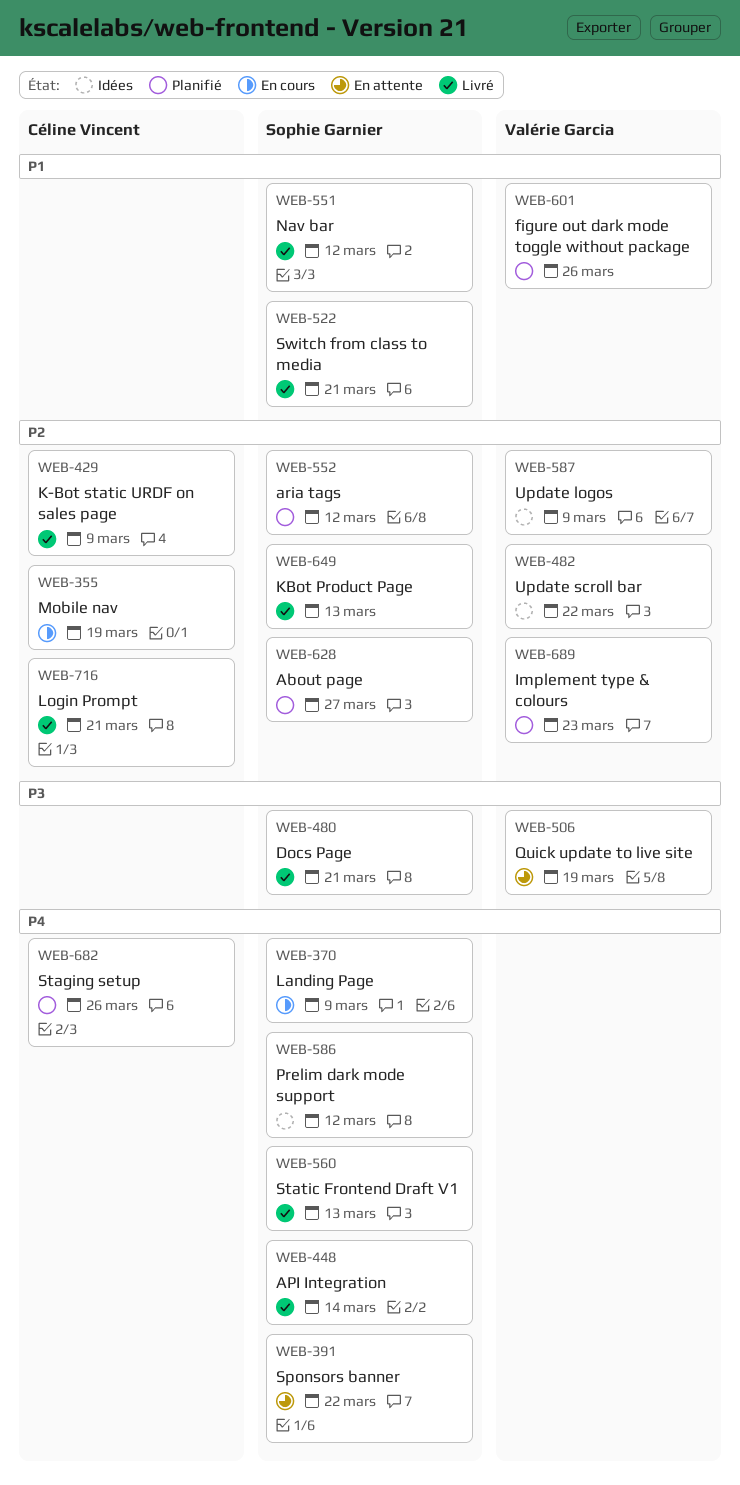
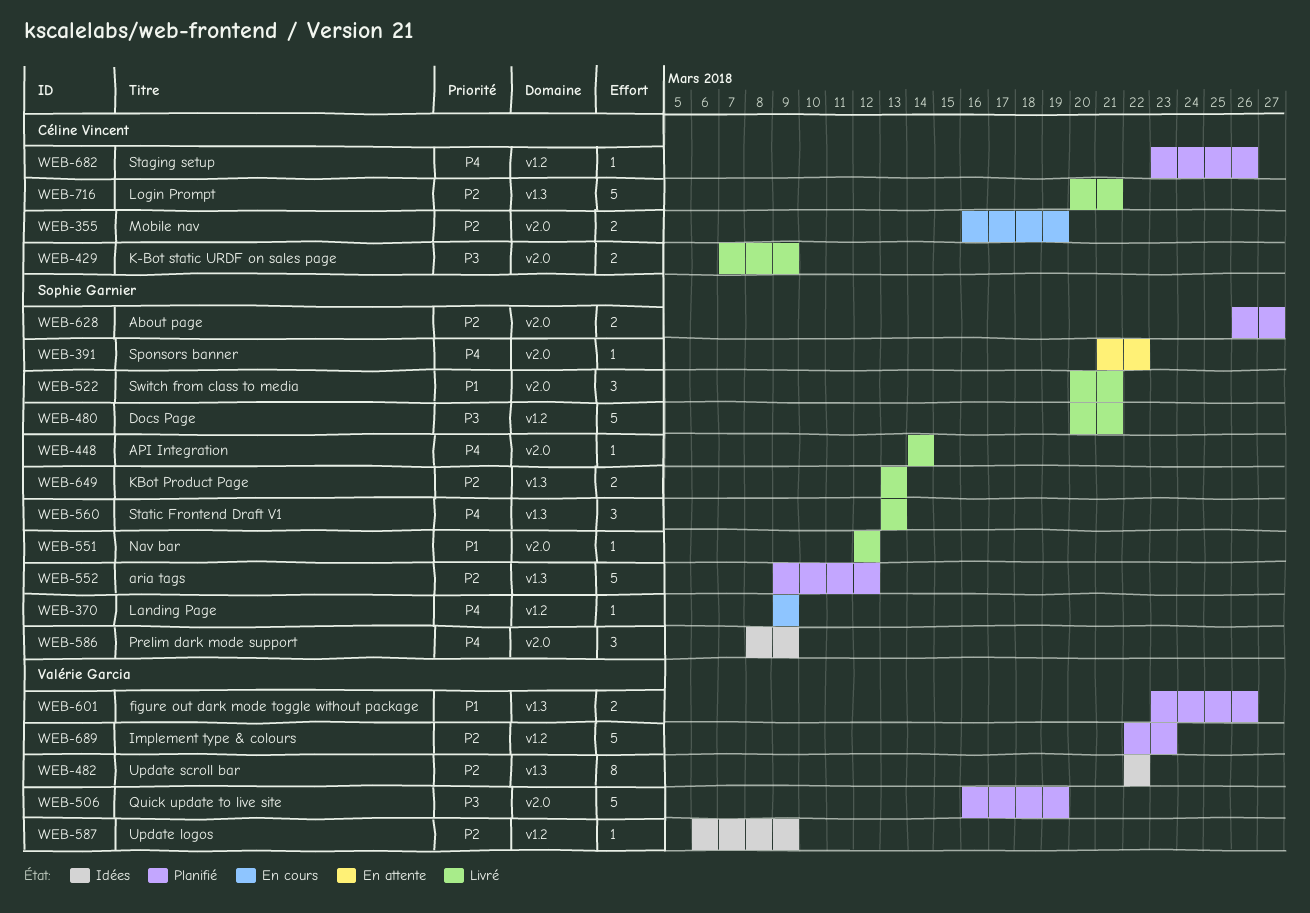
WEB-429, priority: P2 -> P3
WEB-506, status: En attente -> Planifié
WEB-586, due: Mar 12 -> Mar 9

